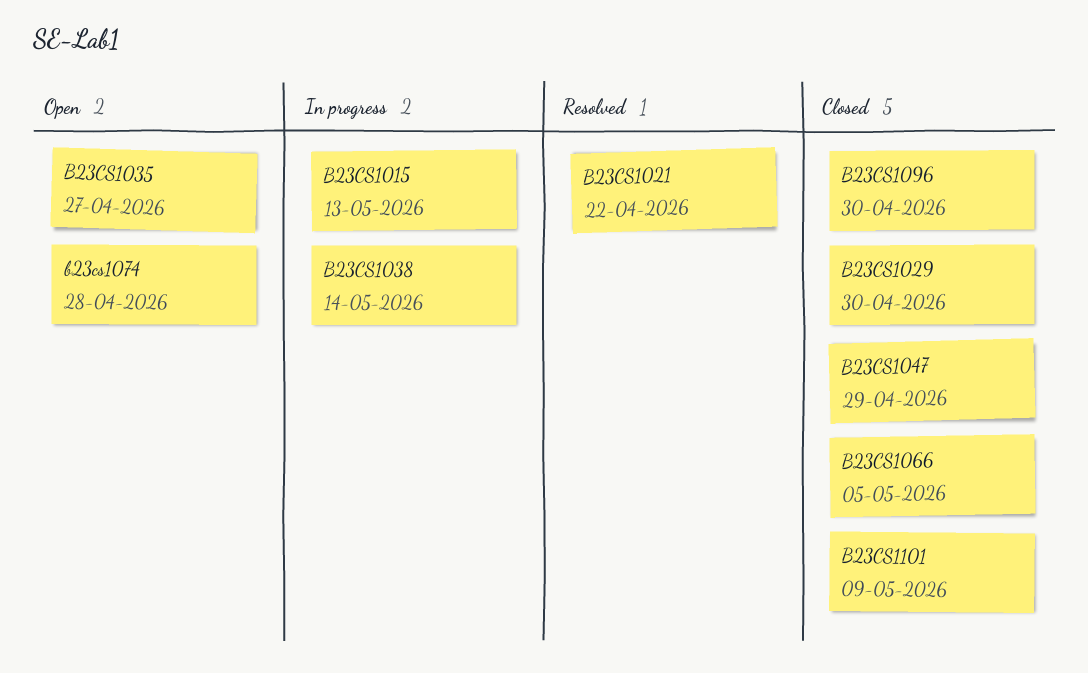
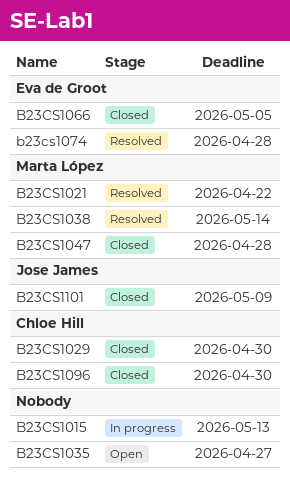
B23CS1038, status: In progress -> Resolved
B23CS1047, due: Apr 29 -> Apr 28
b23cs1074, status: Open -> Resolved

